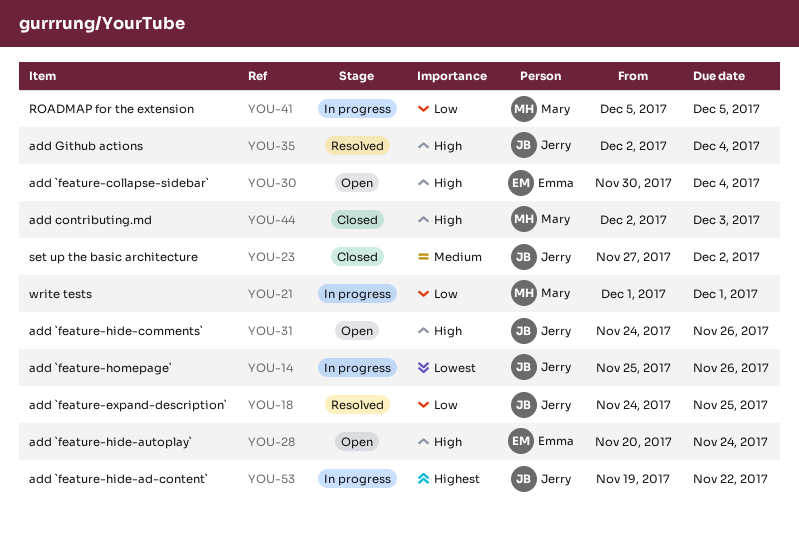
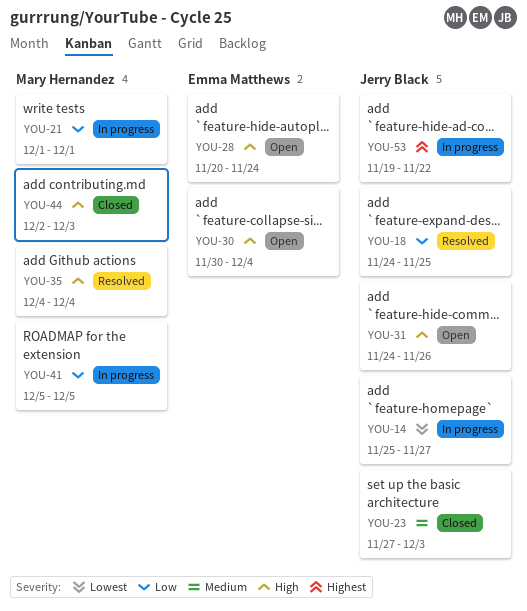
YOU-14, due: Nov 26 -> Nov 27
YOU-23, due: Dec 2 -> Dec 3
YOU-35, owner: Jerry Black -> Mary Hernandez
YOU-35, start: Dec 2 -> Dec 4

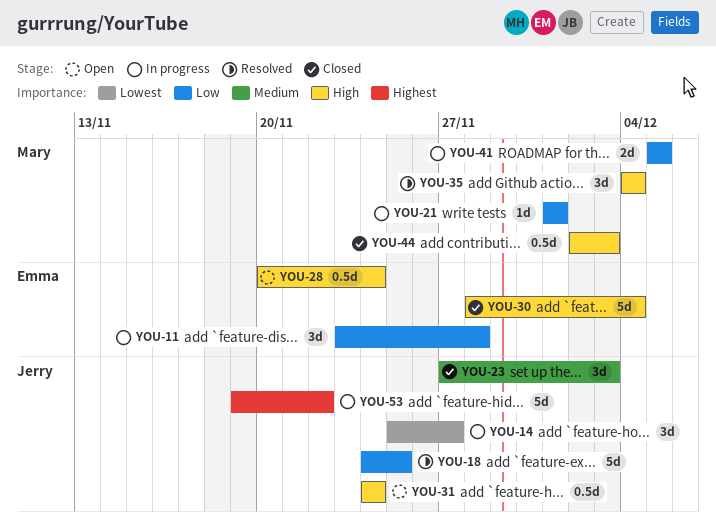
YOU-11: none -> present
YOU-30, status: Open -> Closed
YOU-30, start: Nov 30 -> Nov 28
YOU-31, due: Nov 26 -> Nov 24

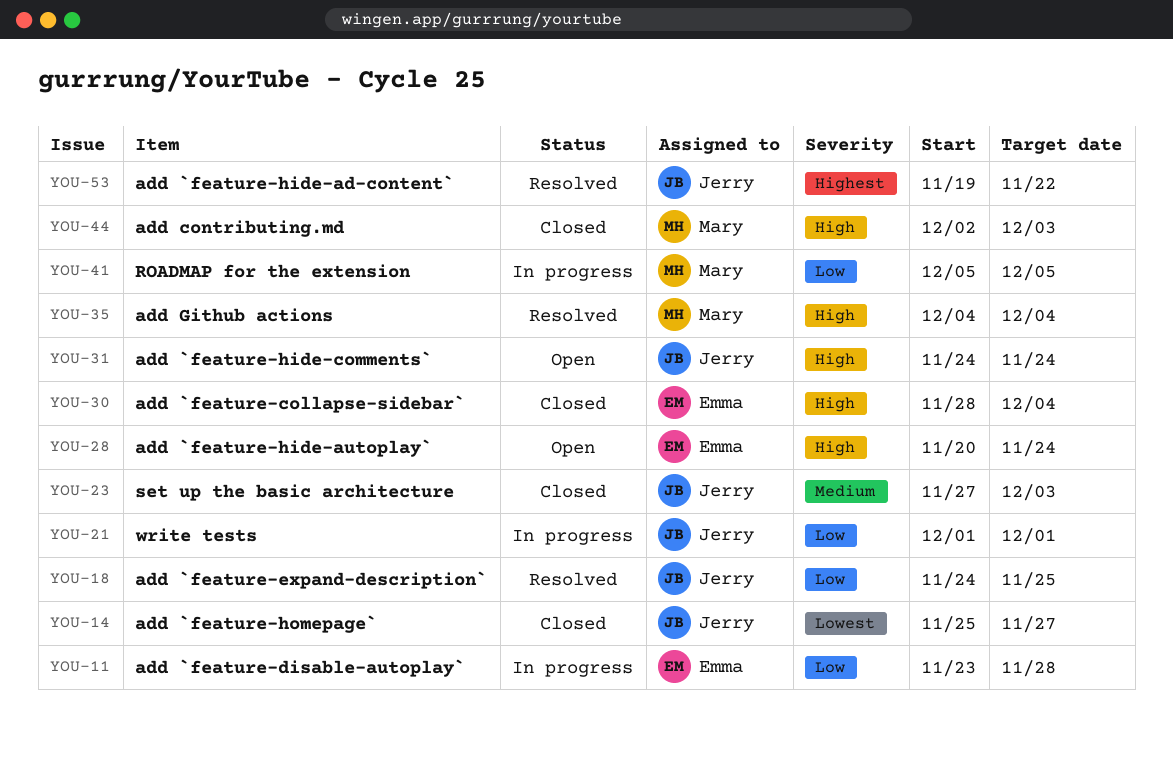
YOU-14, status: In progress -> Closed
YOU-21, owner: Mary -> Jerry
YOU-53, status: In progress -> Resolved

